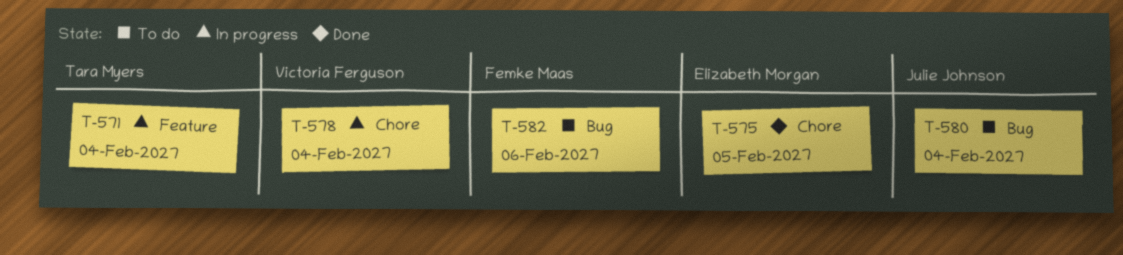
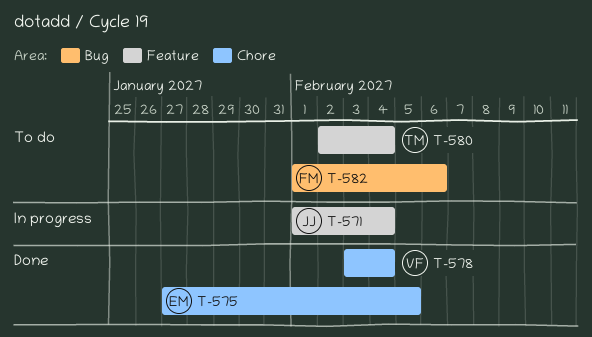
T-571, owner: Tara Myers -> Julie Johnson
T-578, status: In progress -> Done
T-580, owner: Julie Johnson -> Tara Myers
T-580, label: Bug -> Feature

